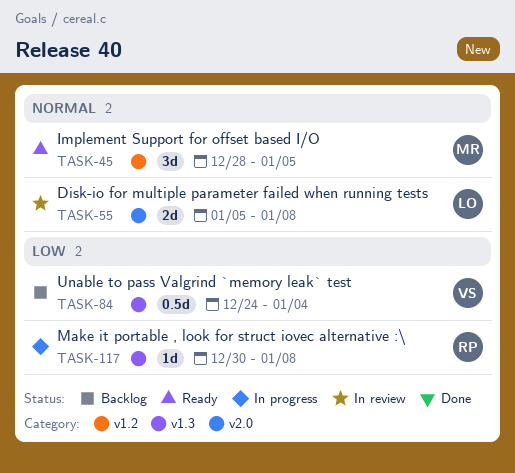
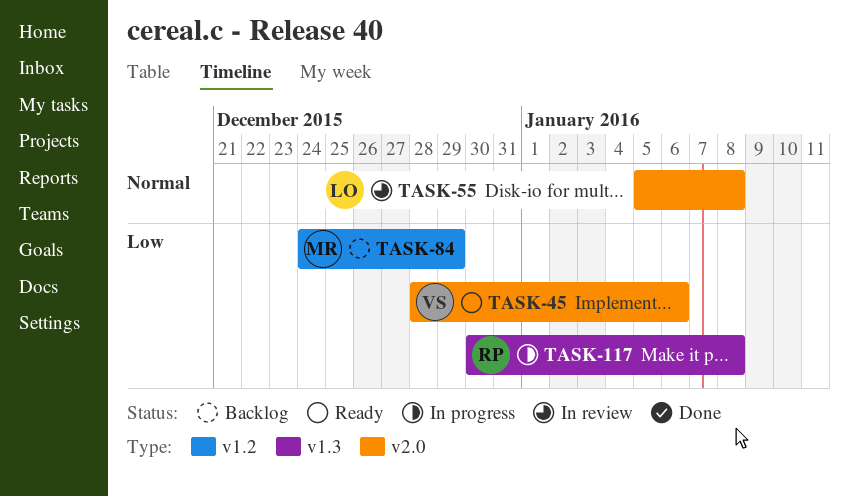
TASK-45, owner: MR -> VS
TASK-45, priority: Normal -> Low
TASK-45, label: v1.2 -> v2.0
TASK-45, due: Jan 5 -> Jan 6
TASK-84, owner: VS -> MR
TASK-84, label: v1.3 -> v1.2
TASK-84, due: Jan 4 -> Dec 29

